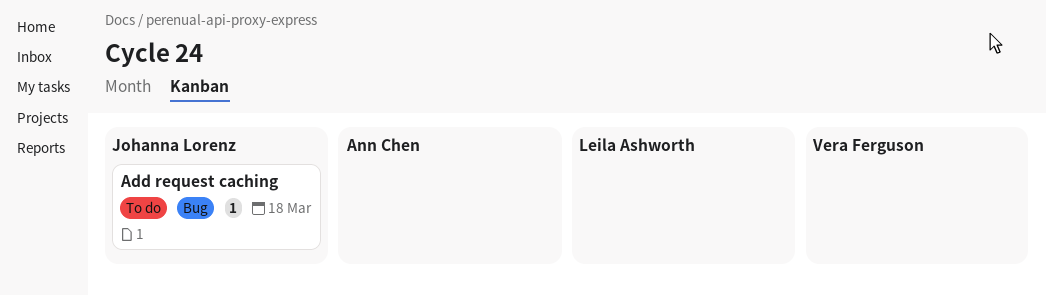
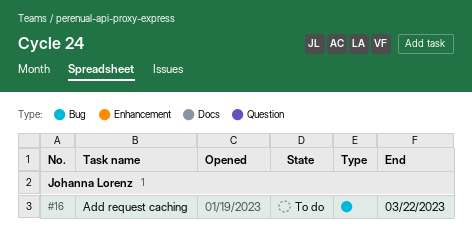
Add request caching, due: Mar 18 -> Mar 22

